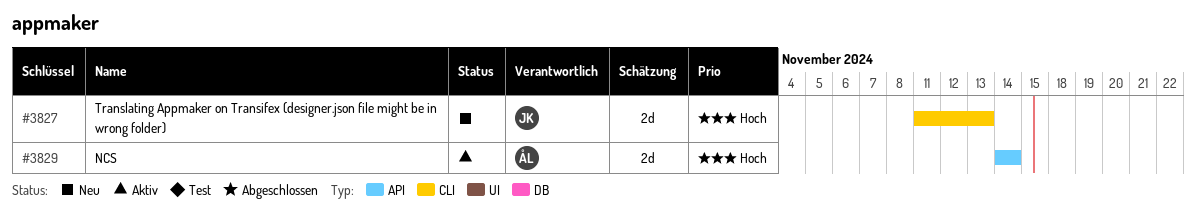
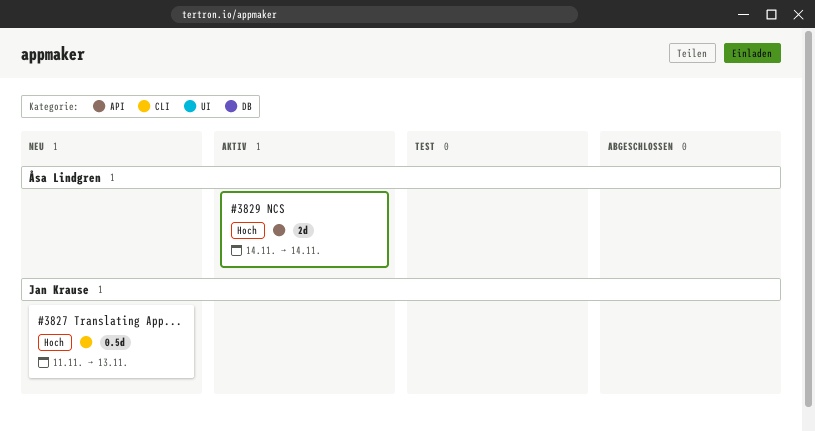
#3827, estimate: 2d -> 0.5d

